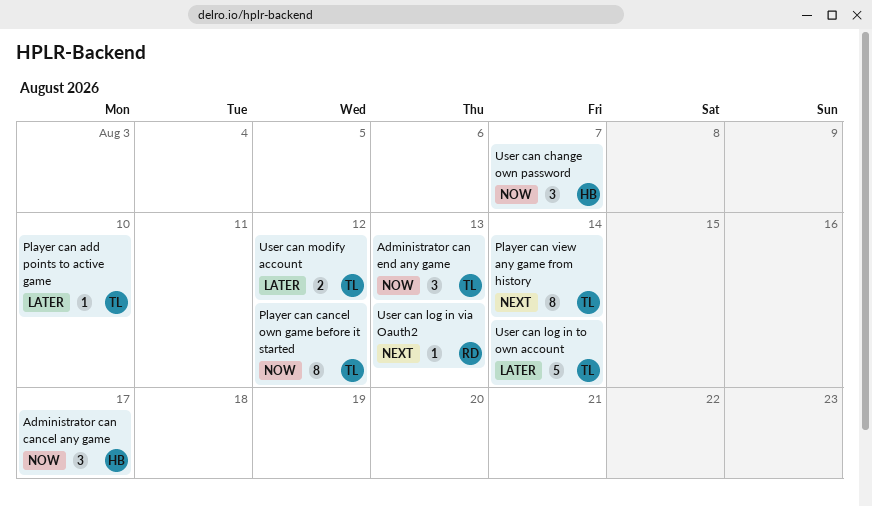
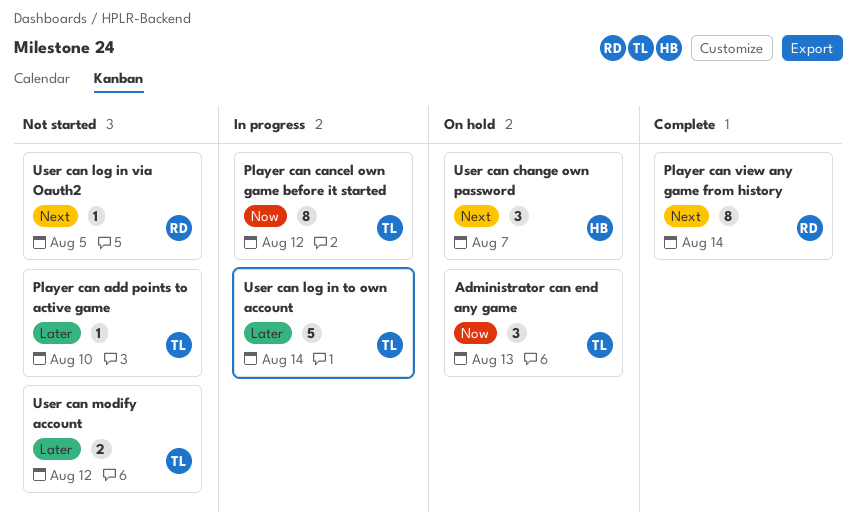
Administrator can cancel any game: present -> none
Player can view any game from history, owner: TL -> RD
User can change own password, priority: Now -> Next
User can log in via Oauth2, due: Aug 13 -> Aug 5

